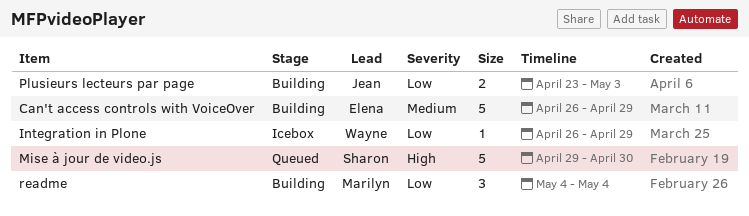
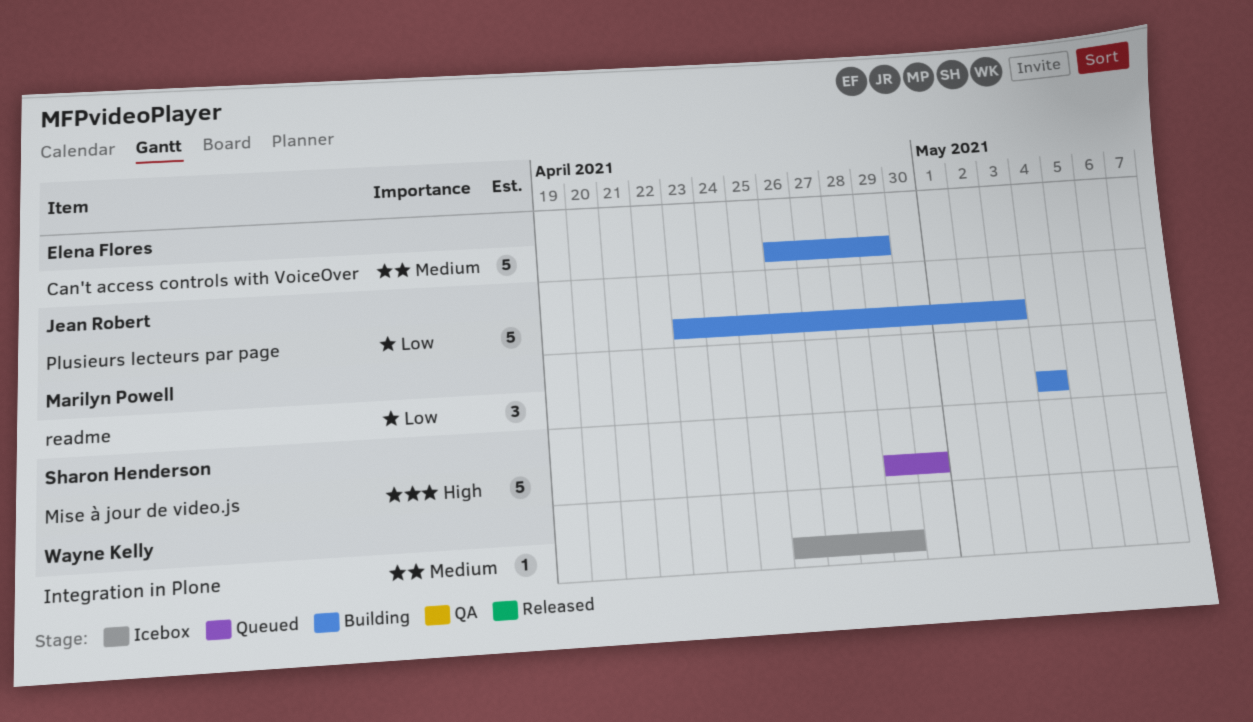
Integration in Plone, priority: Low -> Medium
Plusieurs lecteurs par page, estimate: 2 -> 5

